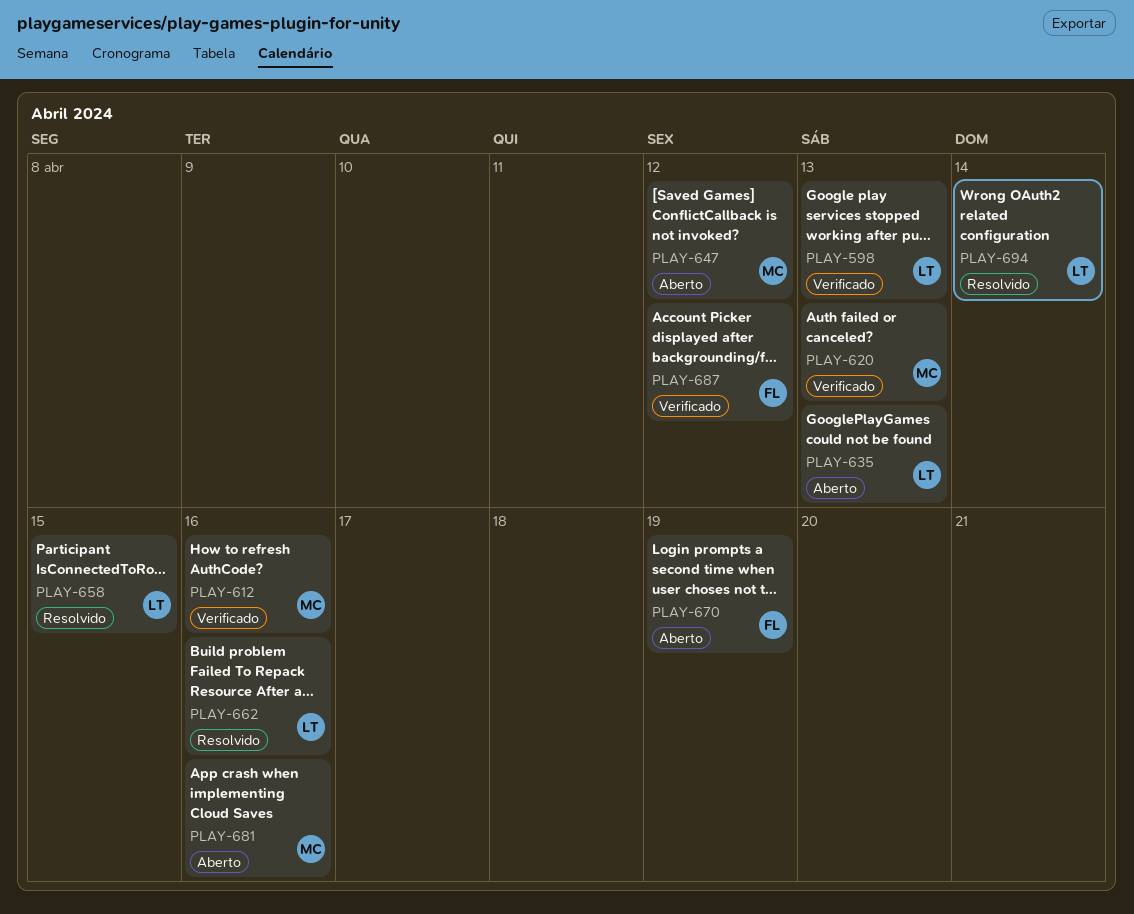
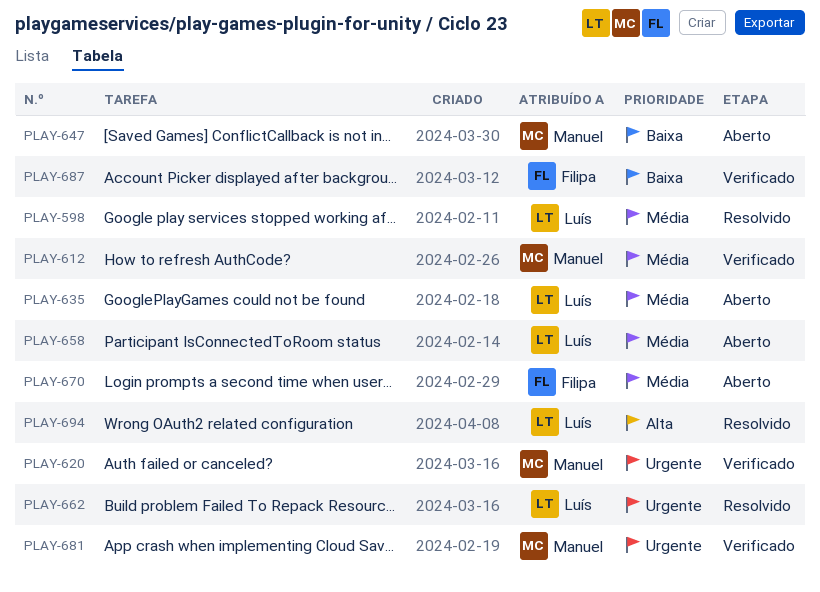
PLAY-598, status: Verificado -> Resolvido
PLAY-658, status: Resolvido -> Aberto
PLAY-681, status: Aberto -> Verificado

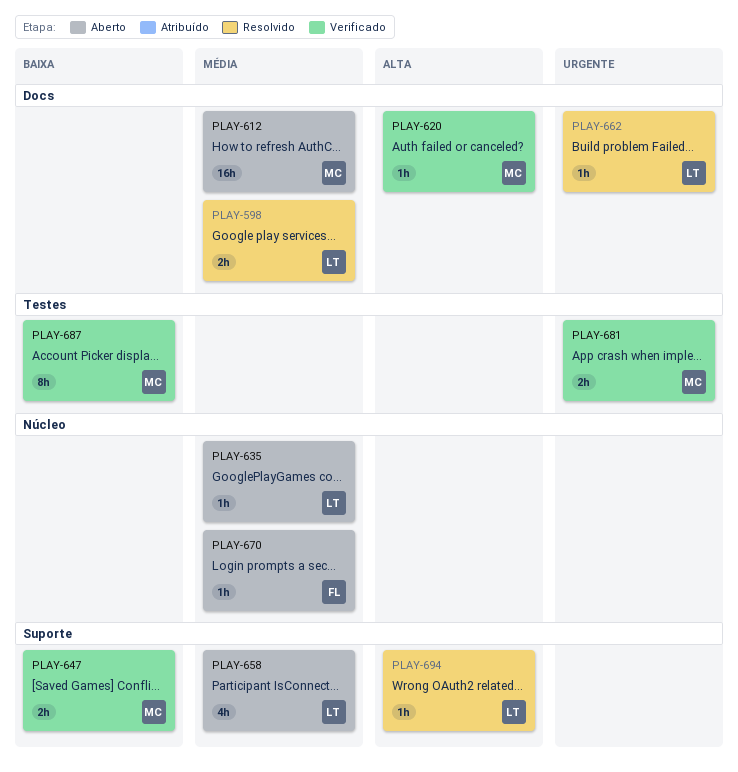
PLAY-612, status: Verificado -> Aberto
PLAY-620, priority: Urgente -> Alta
PLAY-647, status: Aberto -> Verificado
PLAY-687, owner: Filipa -> Manuel

